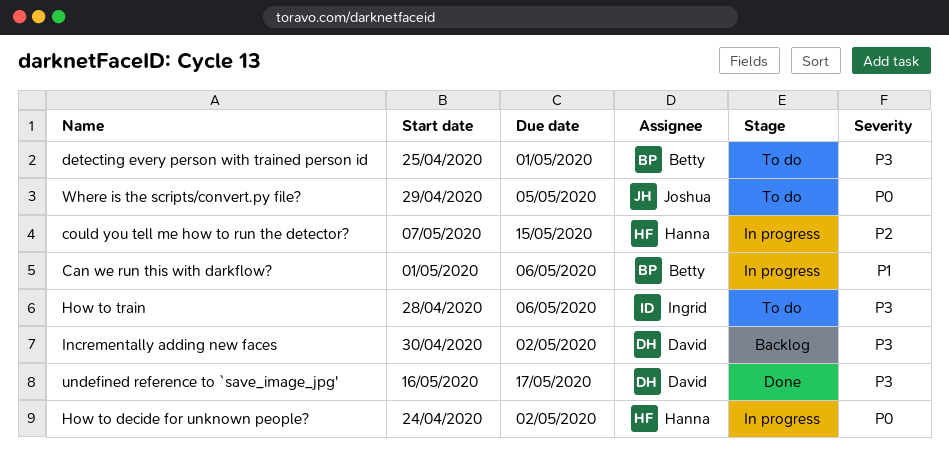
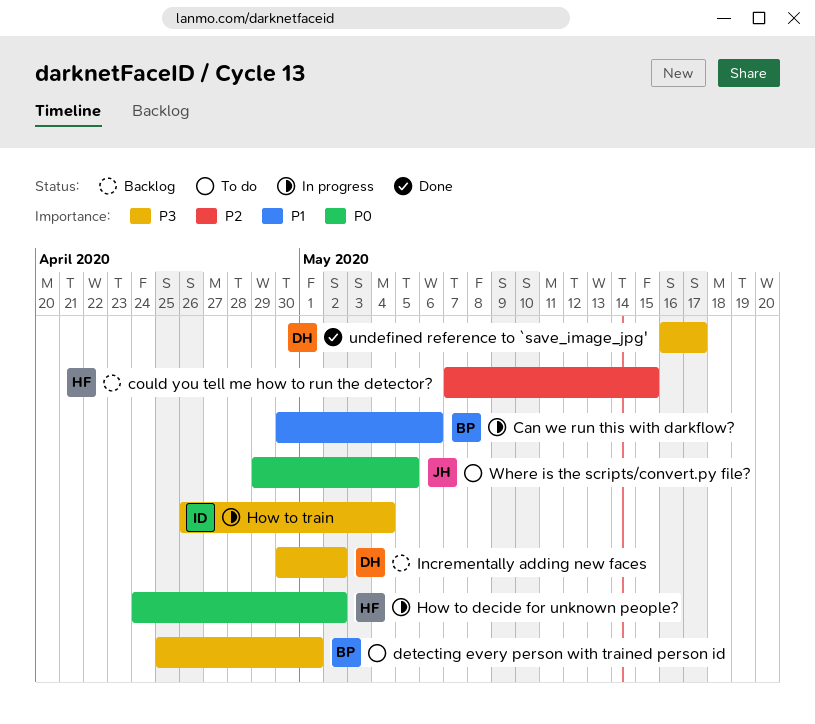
Can we run this with darkflow?, start: May 1 -> Apr 30
could you tell me how to run the detector?, status: In progress -> Backlog
How to train, status: To do -> In progress
How to train, start: Apr 28 -> Apr 26
How to train, due: May 6 -> May 4

